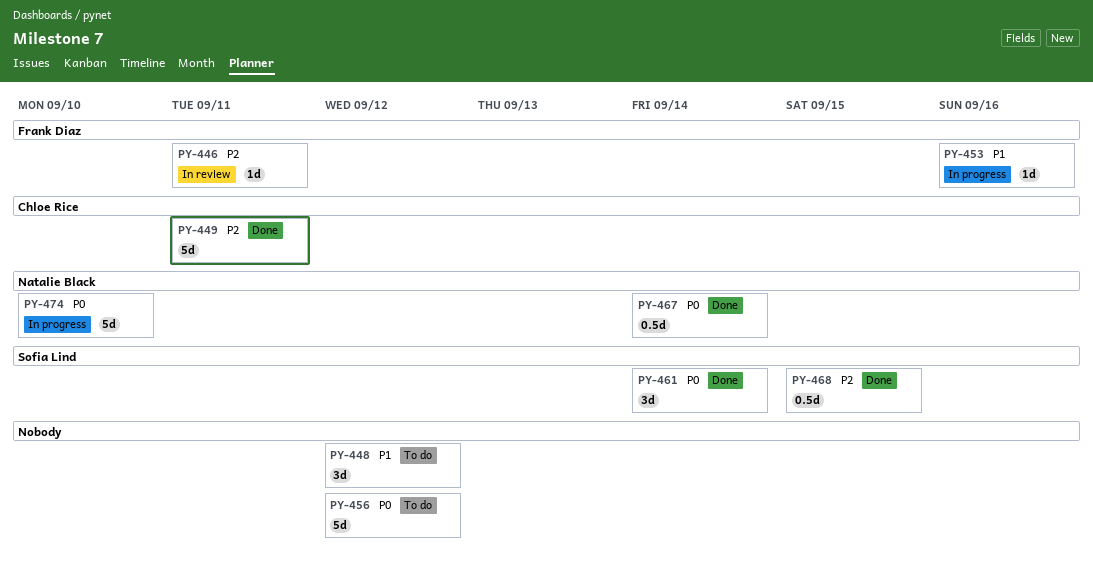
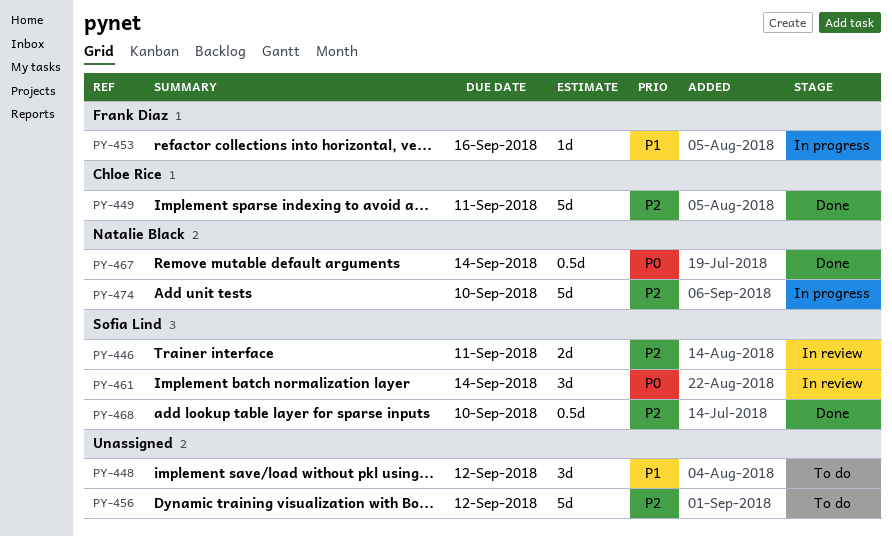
PY-446, owner: Frank Diaz -> Sofia Lind
PY-446, estimate: 1d -> 2d
PY-456, priority: P0 -> P2
PY-461, status: Done -> In review
PY-468, due: Sep 15 -> Sep 10
PY-474, priority: P0 -> P2

